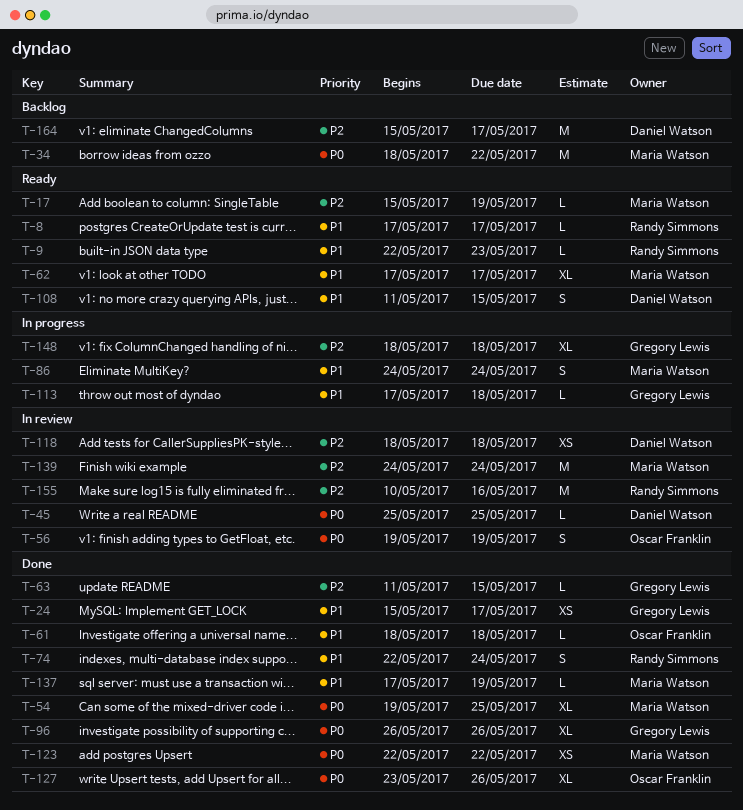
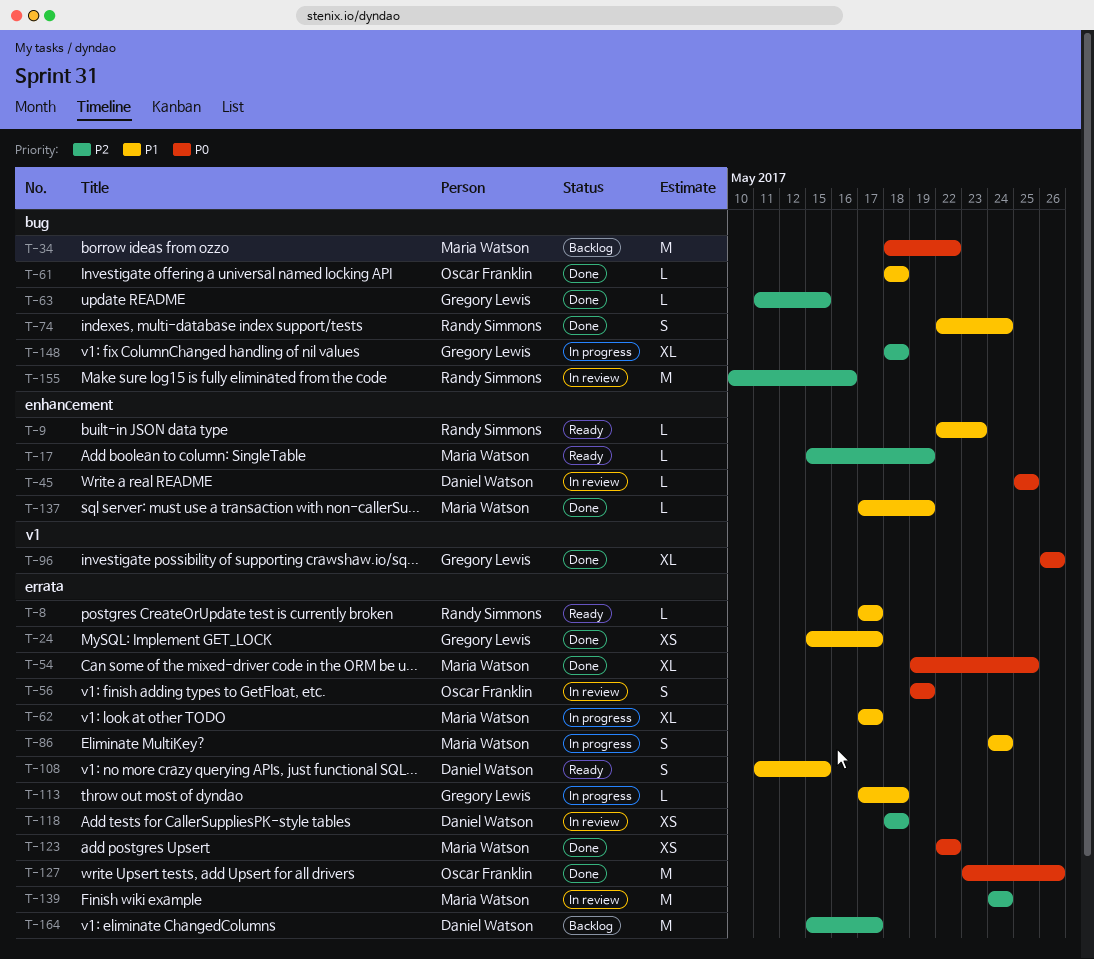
T-62, status: Ready -> In progress
T-127, estimate: XL -> M

